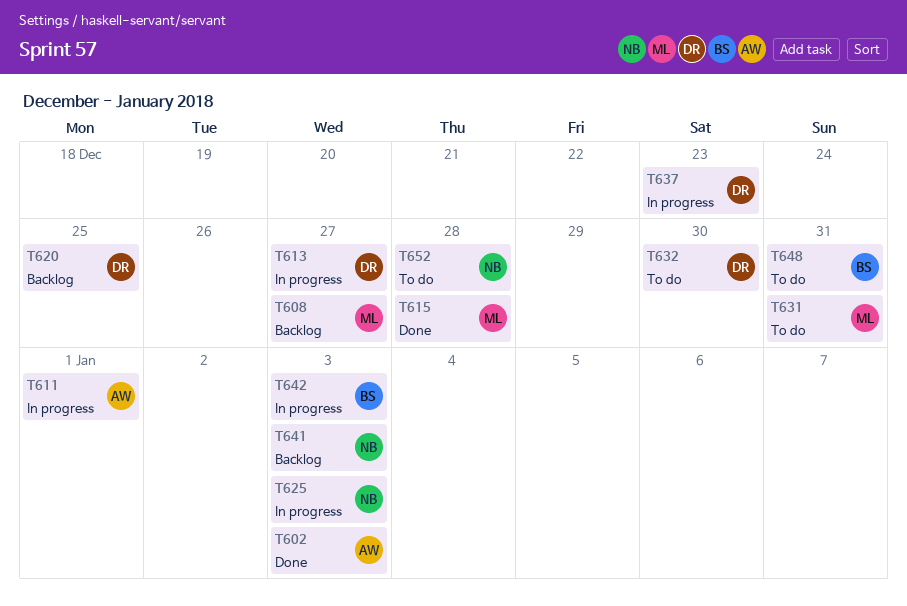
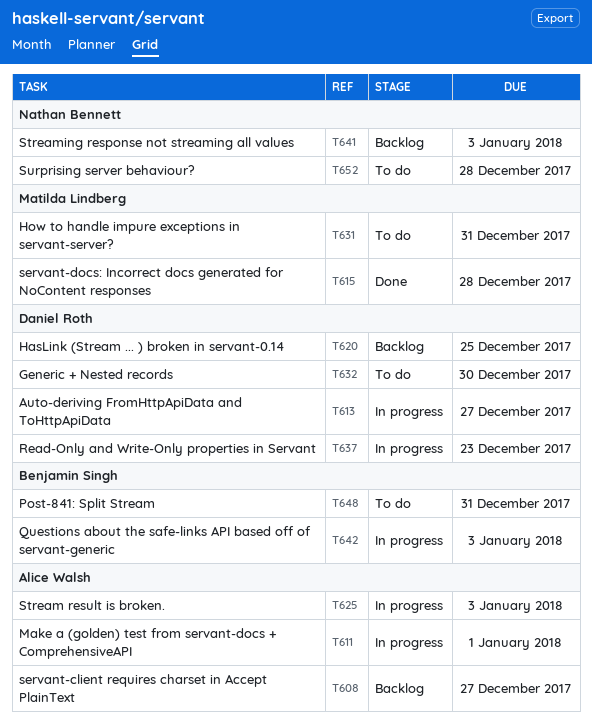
T602: present -> none
T608, owner: Matilda Lindberg -> Alice Walsh
T625, owner: Nathan Bennett -> Alice Walsh

